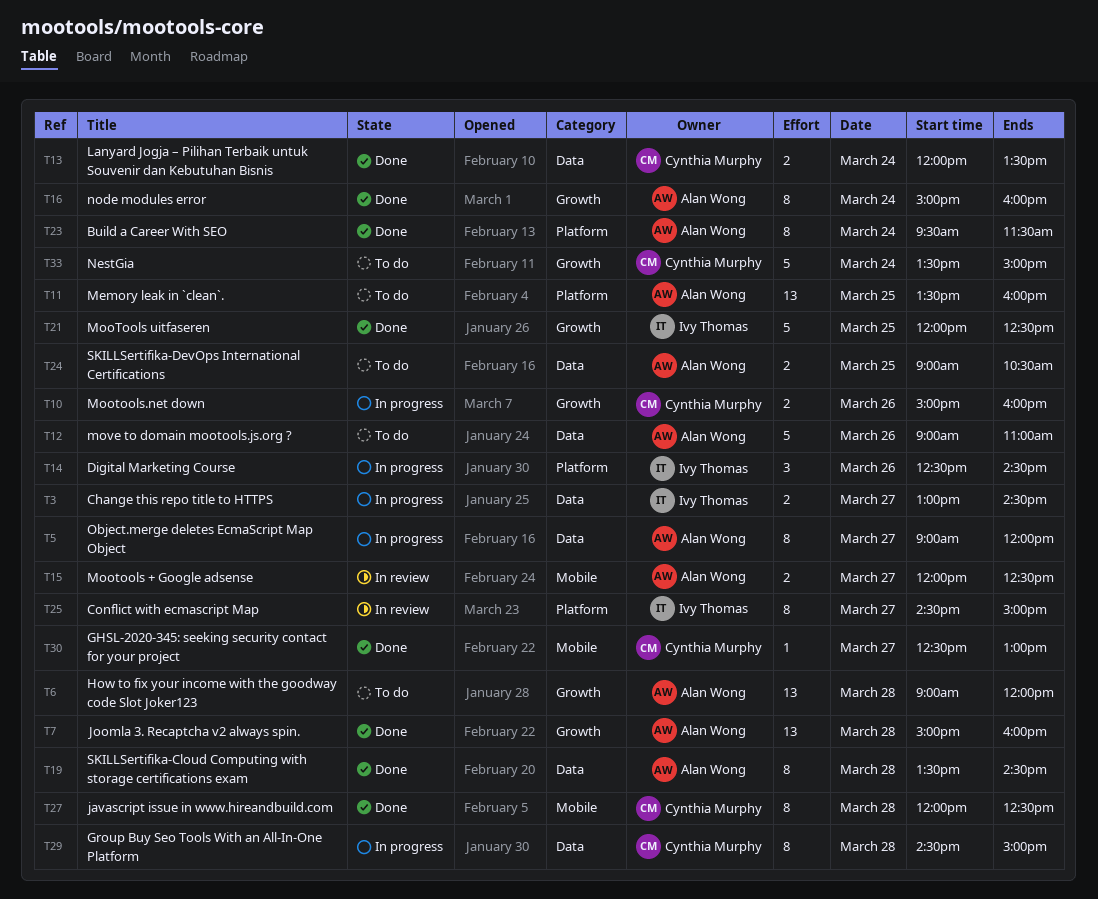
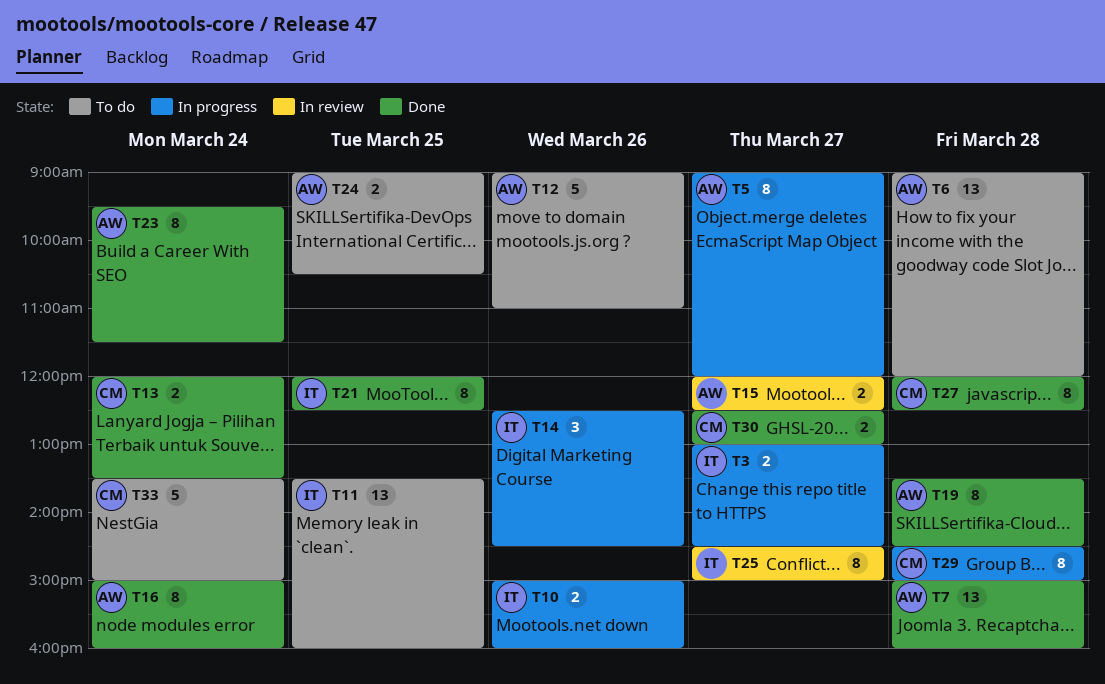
T10, owner: Cynthia Murphy -> Ivy Thomas
T11, owner: Alan Wong -> Ivy Thomas
T21, estimate: 5 -> 8
T30, estimate: 1 -> 2

